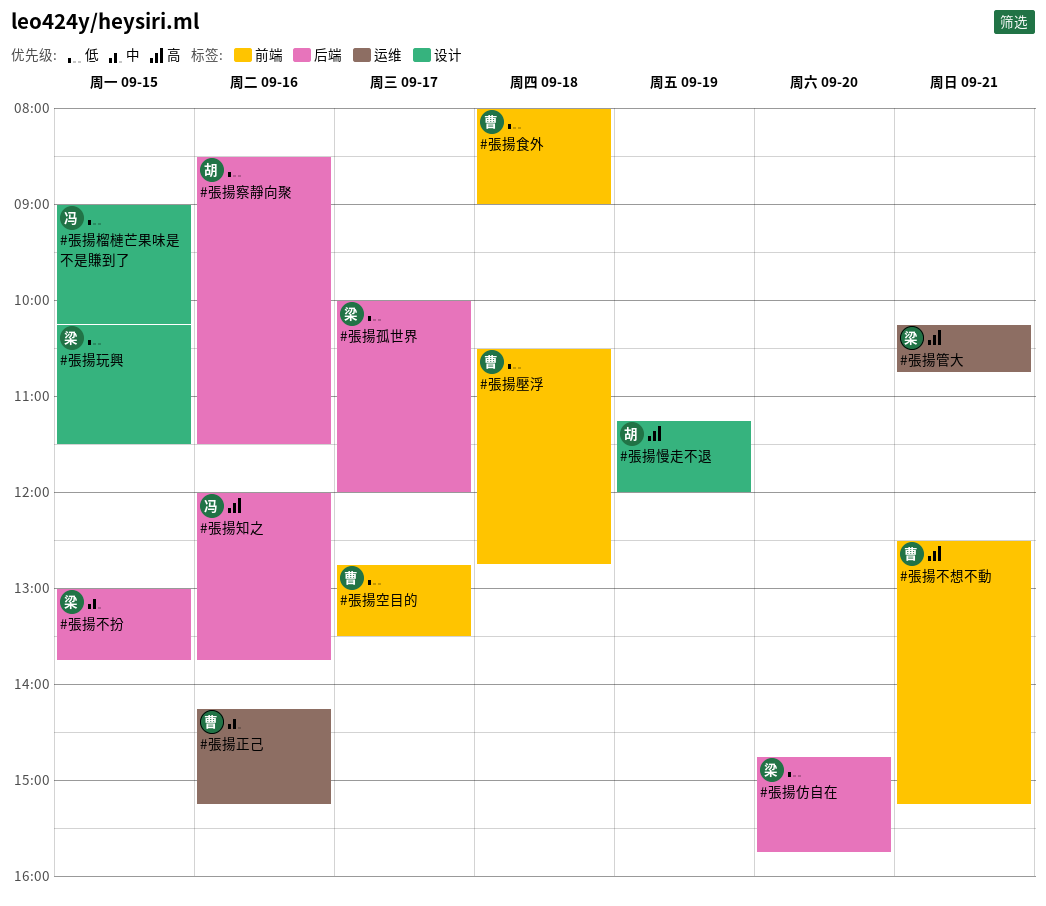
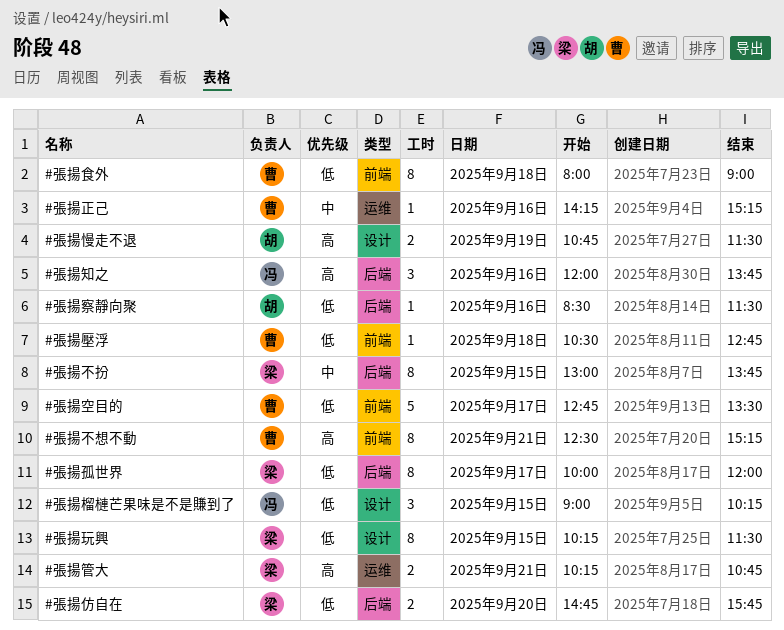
#張揚慢走不退, begins: 11:15 -> 10:45
#張揚慢走不退, ends: 12:00 -> 11:30

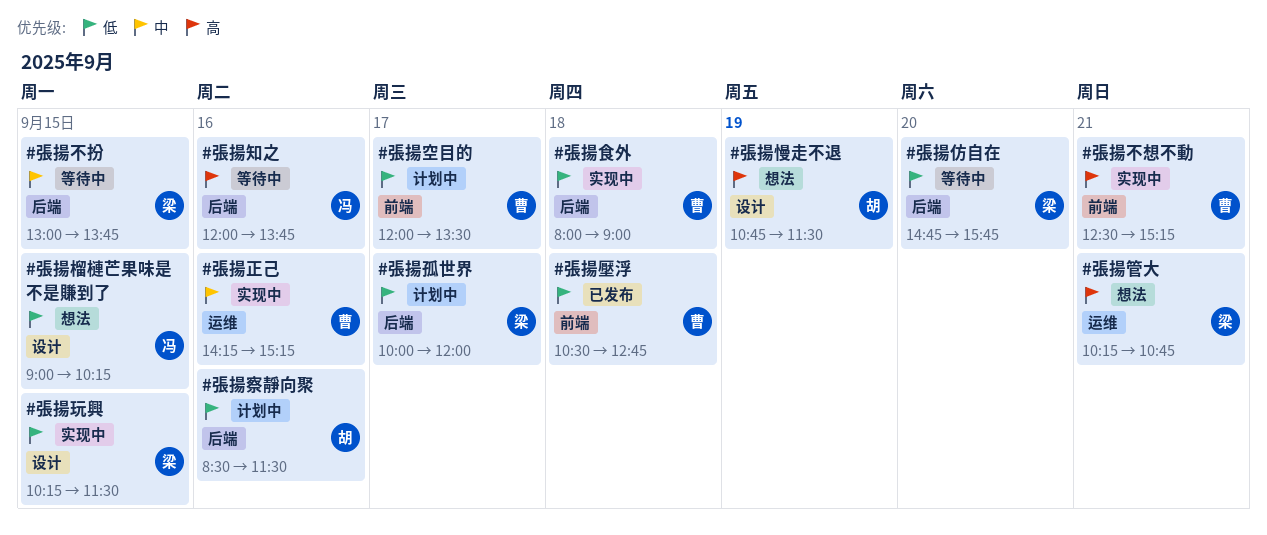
#張揚空目的, begins: 12:45 -> 12:00
#張揚食外, label: 前端 -> 后端

